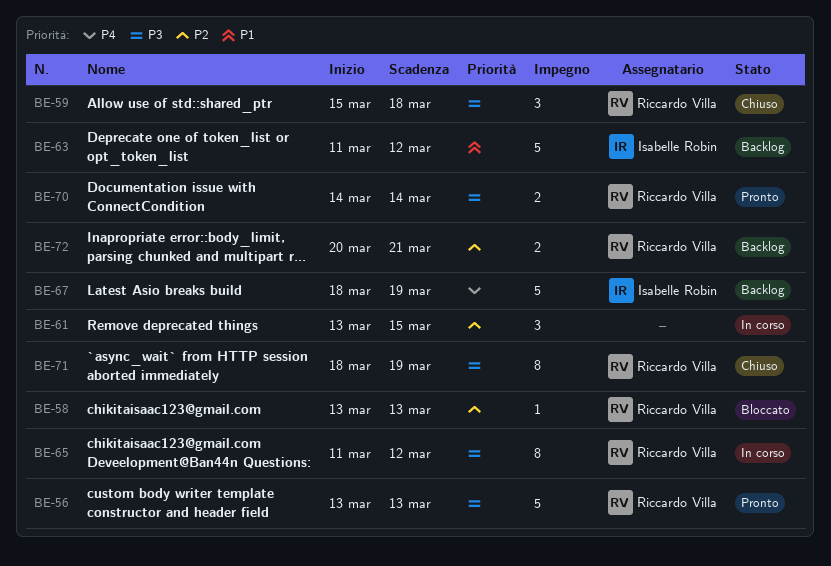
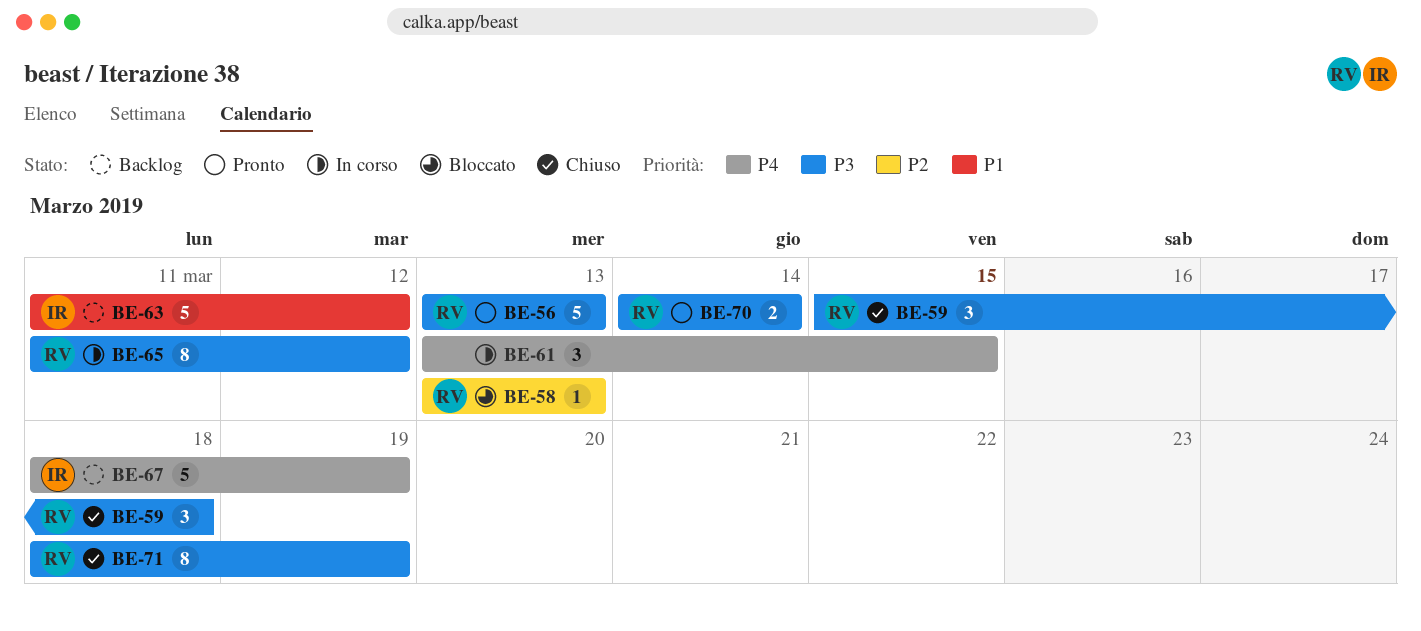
BE-61, priority: P2 -> P4
BE-72: present -> none

